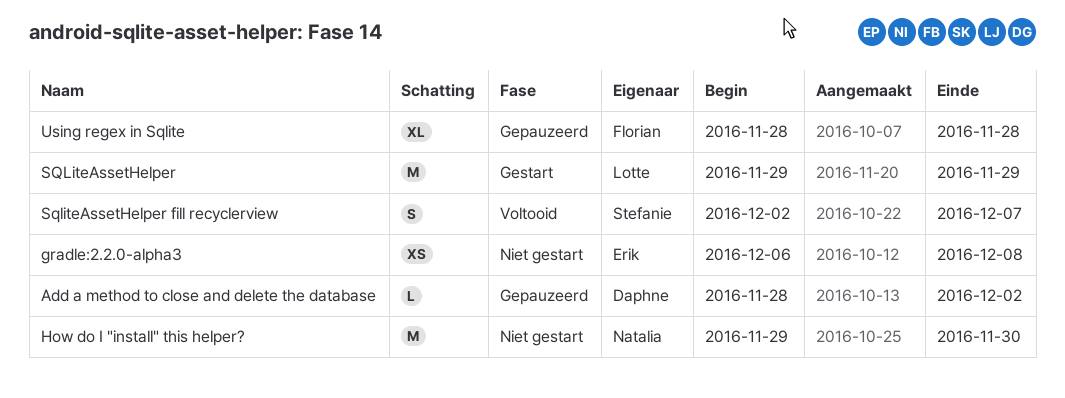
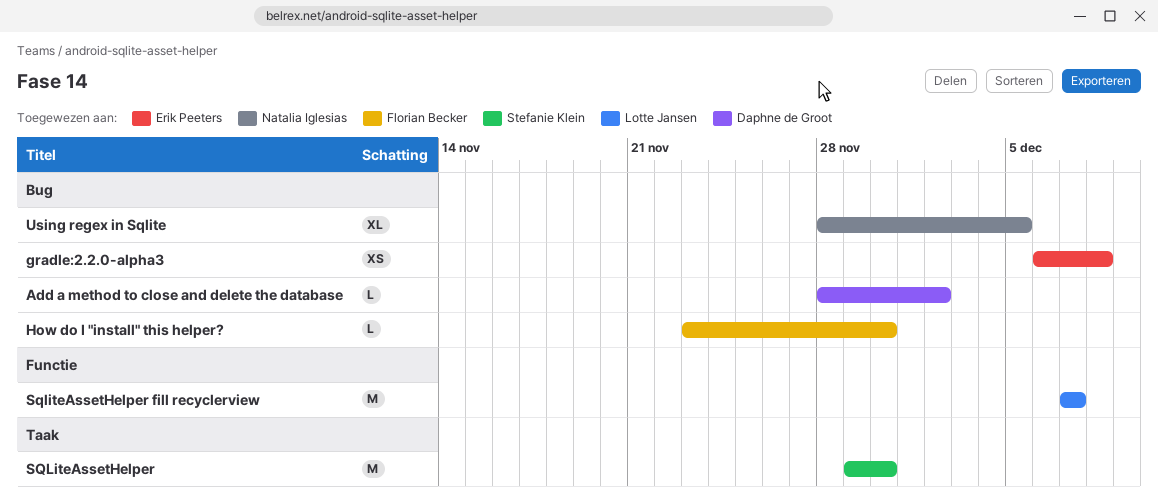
How do I "install" this helper?, owner: Natalia Iglesias -> Florian Becker
How do I "install" this helper?, estimate: M -> L
How do I "install" this helper?, start: Nov 29 -> Nov 23
SQLiteAssetHelper, owner: Lotte Jansen -> Stefanie Klein
SQLiteAssetHelper, due: Nov 29 -> Nov 30
SqliteAssetHelper fill recyclerview, owner: Stefanie Klein -> Lotte Jansen
SqliteAssetHelper fill recyclerview, estimate: S -> M
SqliteAssetHelper fill recyclerview, start: Dec 2 -> Dec 7
Using regex in Sqlite, owner: Florian Becker -> Natalia Iglesias
Using regex in Sqlite, due: Nov 28 -> Dec 5

